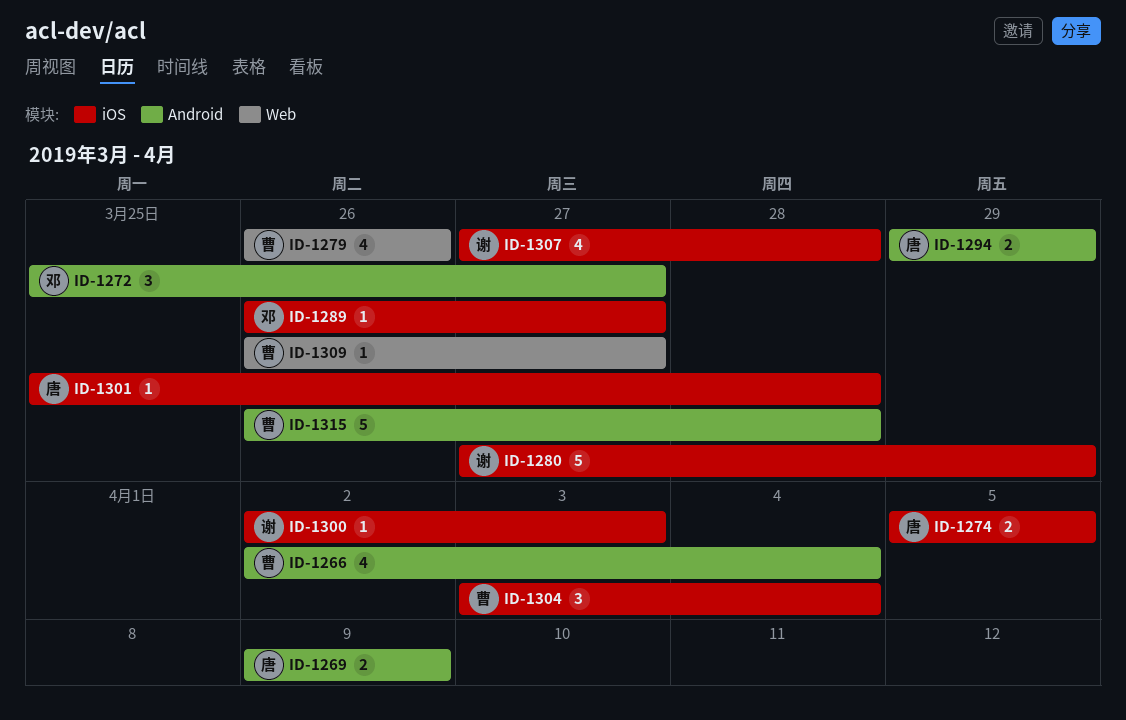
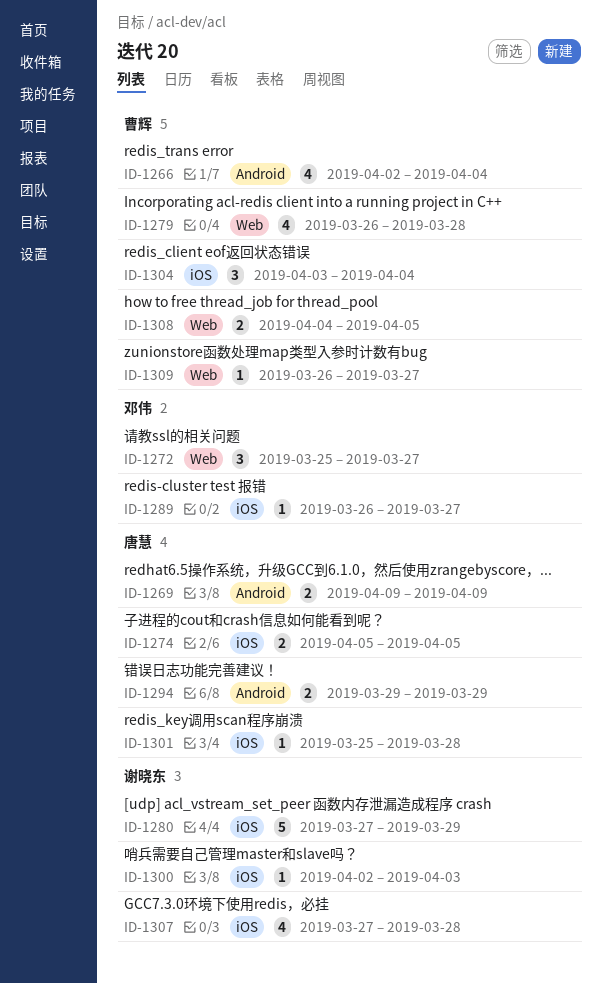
ID-1272, label: Android -> Web
ID-1279, due: Mar 26 -> Mar 28
ID-1308: none -> present
ID-1315: present -> none

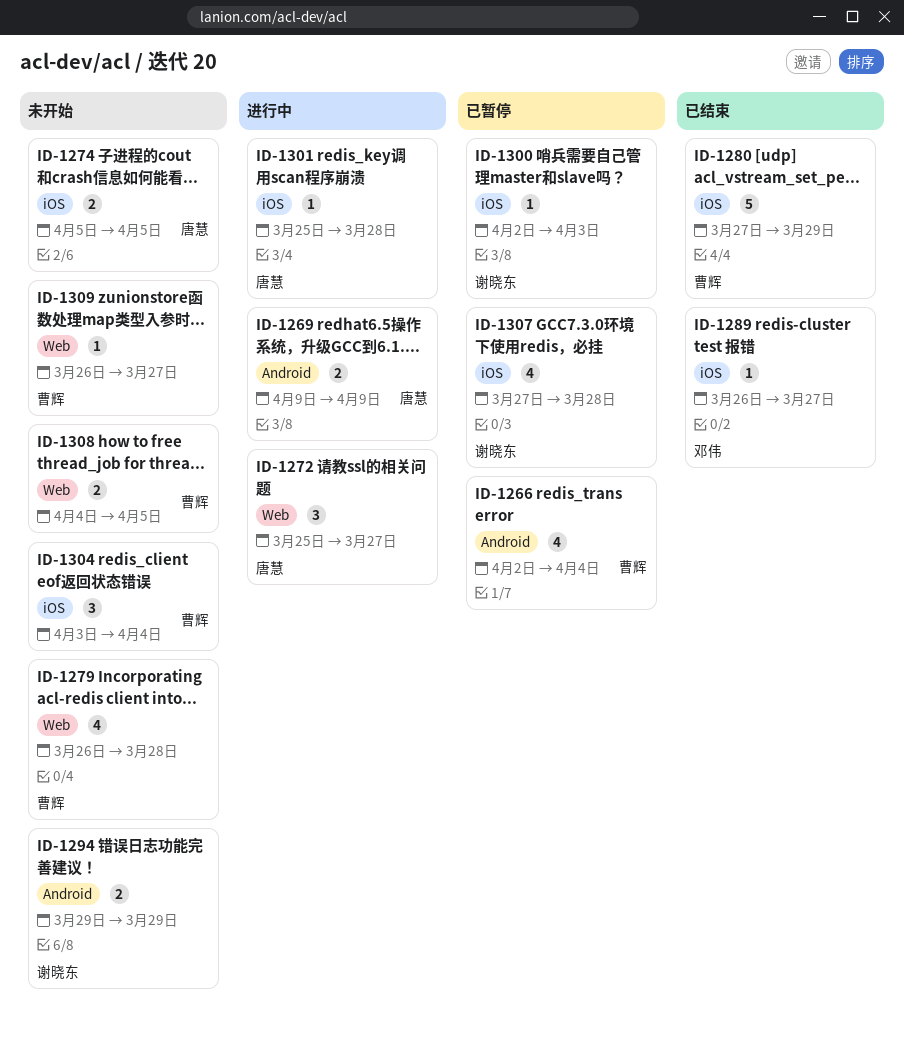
ID-1272, owner: 邓伟 -> 唐慧
ID-1280, owner: 谢晓东 -> 曹辉
ID-1294, owner: 唐慧 -> 谢晓东

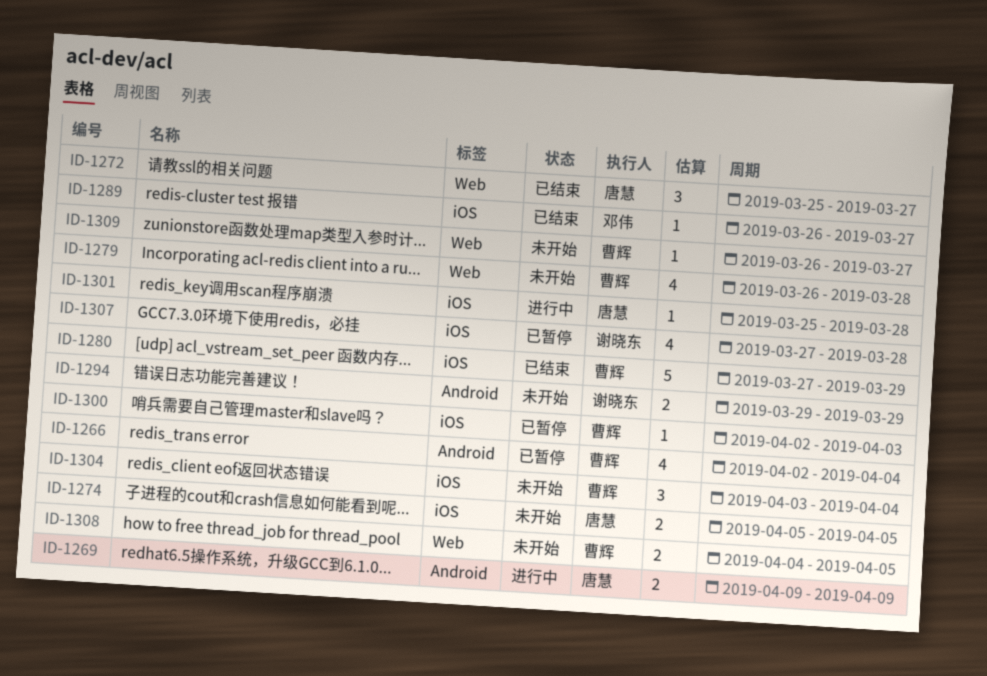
ID-1272, status: 进行中 -> 已结束
ID-1300, owner: 谢晓东 -> 曹辉

